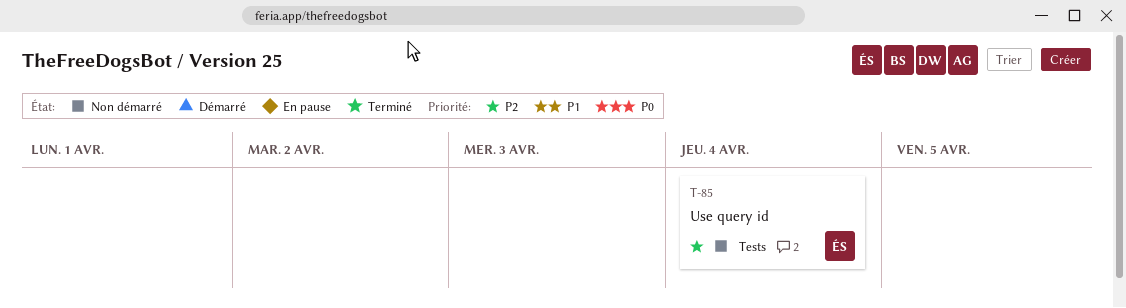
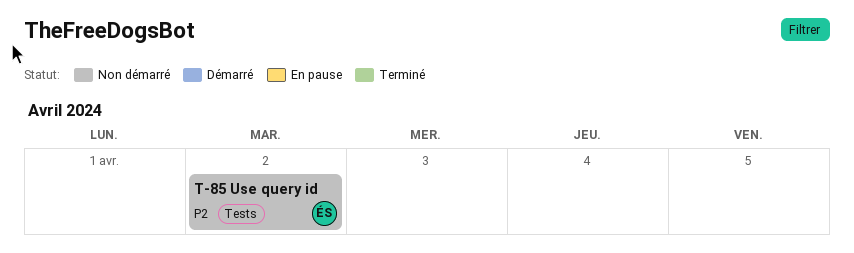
T-85, due: Apr 4 -> Apr 2

